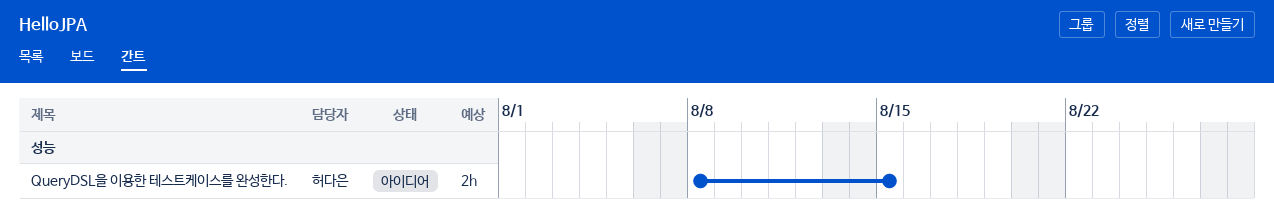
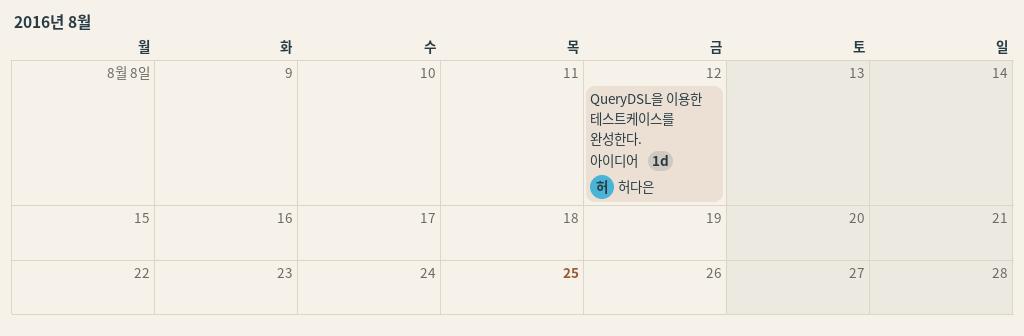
QueryDSL을 이용한 테스트케이스를 완성한다., estimate: 2h -> 1d
QueryDSL을 이용한 테스트케이스를 완성한다., due: Aug 15 -> Aug 12

